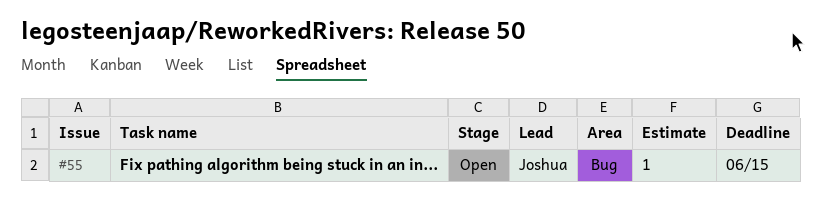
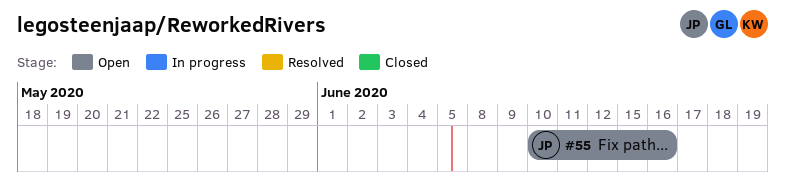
#55, due: Jun 15 -> Jun 16

